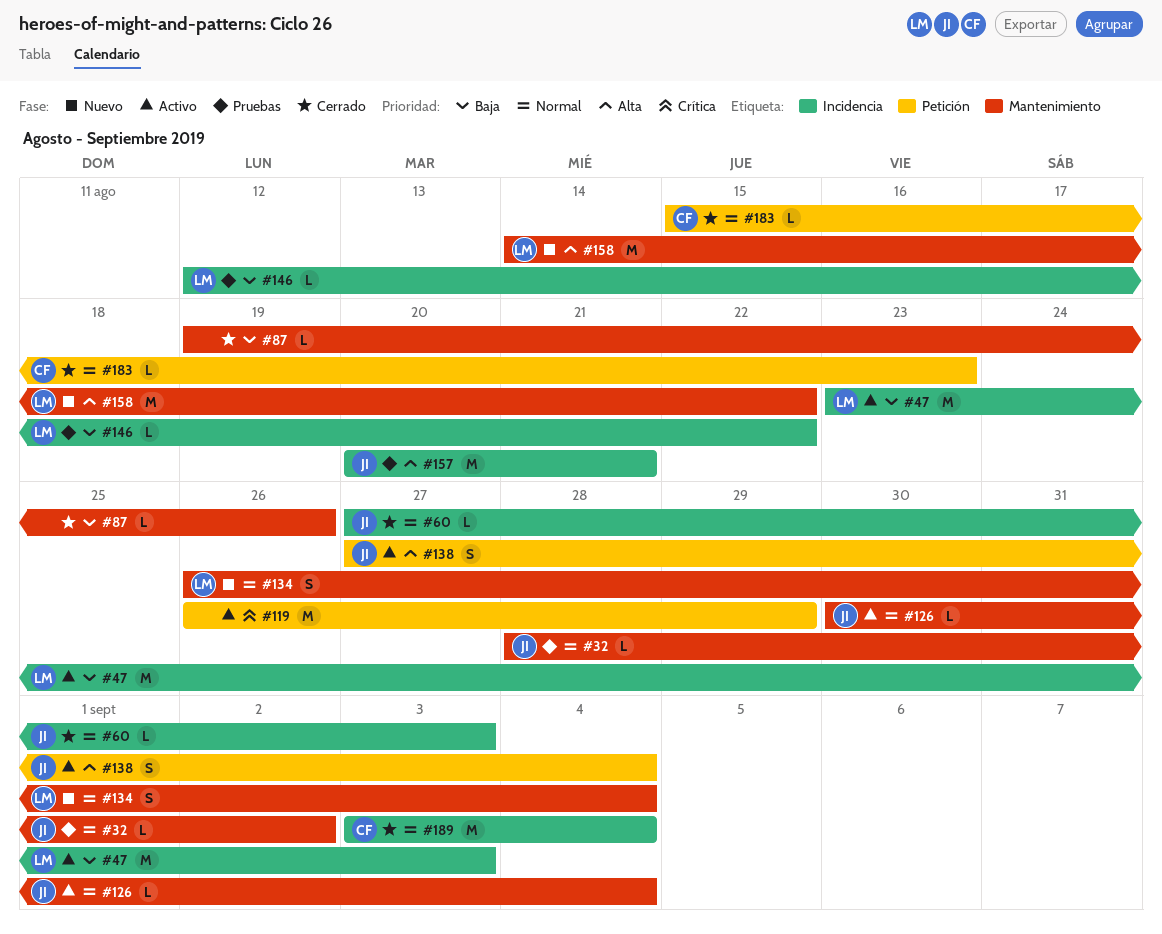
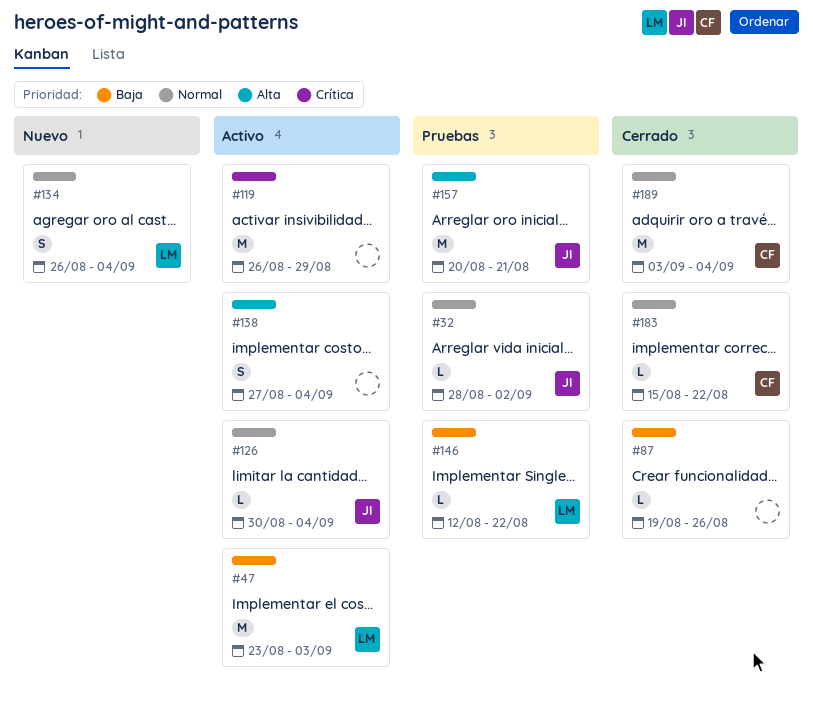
#60: present -> none
#138, owner: JI -> none
#158: present -> none
#183, due: Aug 23 -> Aug 22

